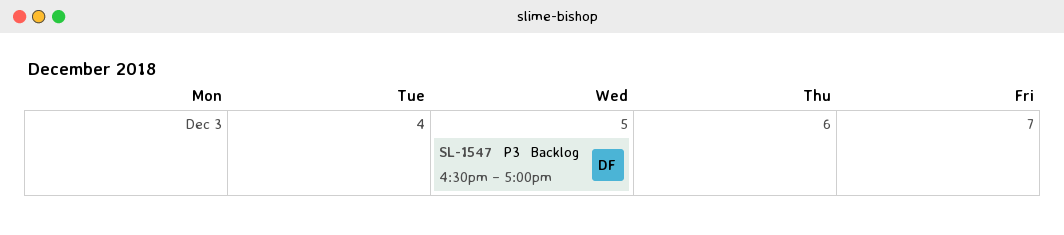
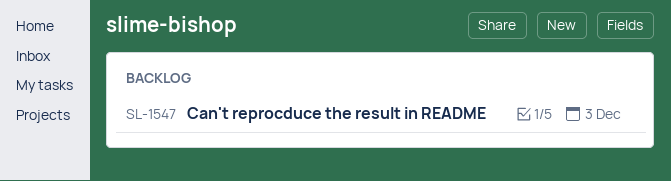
SL-1547, day: Dec 5 -> Dec 3

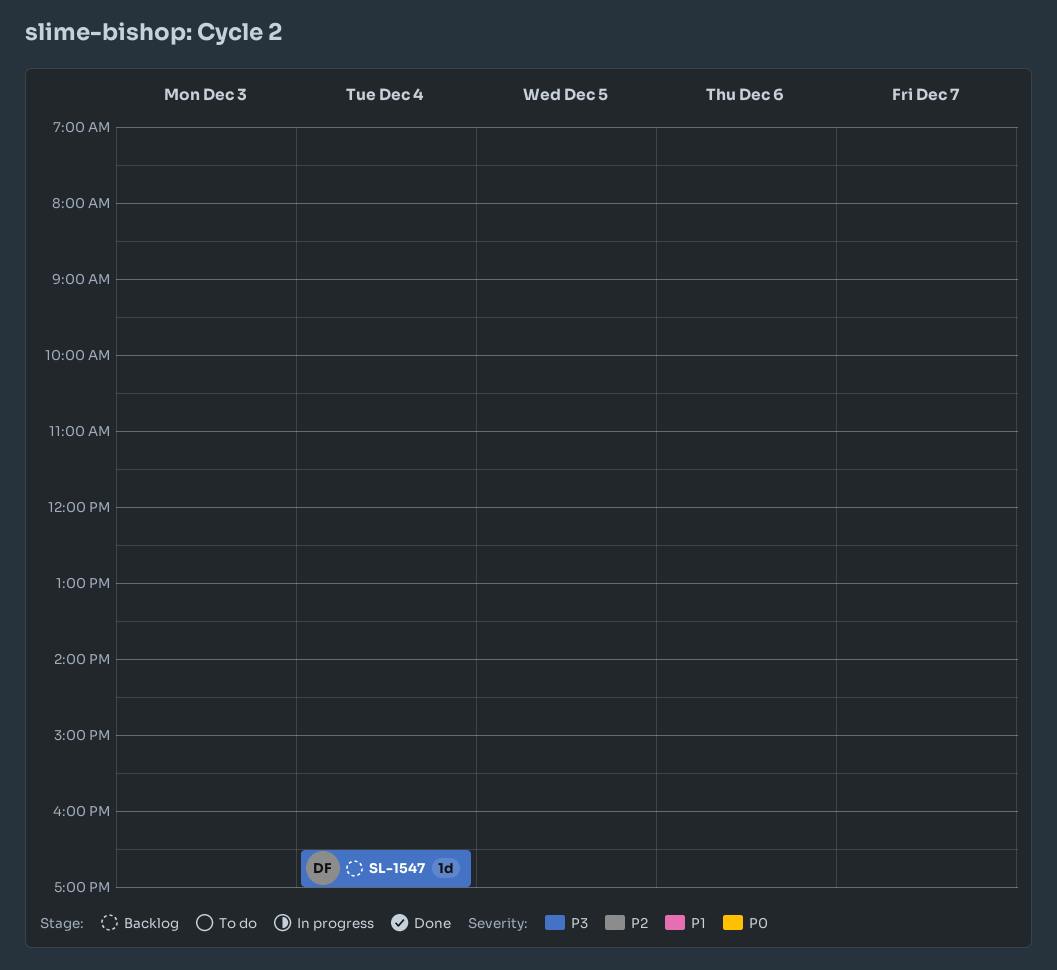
SL-1547, day: Dec 3 -> Dec 4

